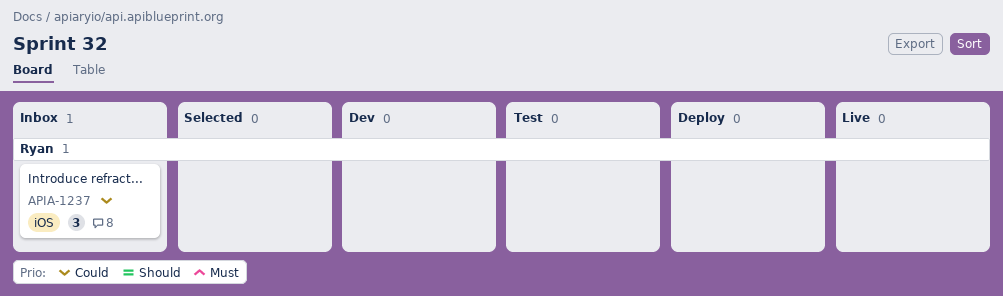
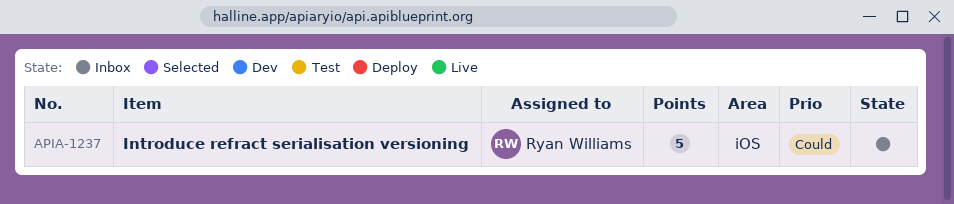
APIA-1237, estimate: 3 -> 5

